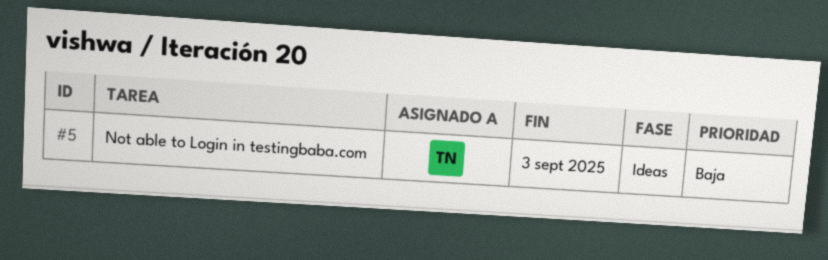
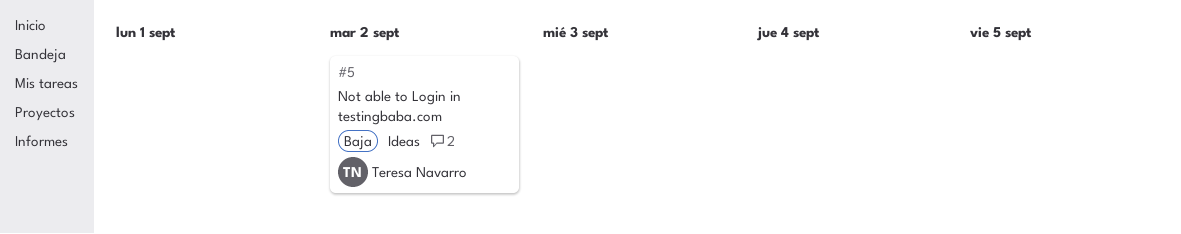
#5, due: Sep 3 -> Sep 2

